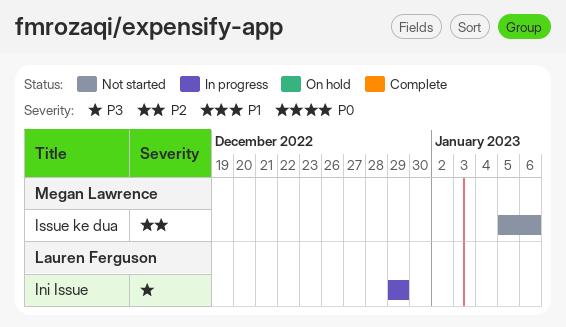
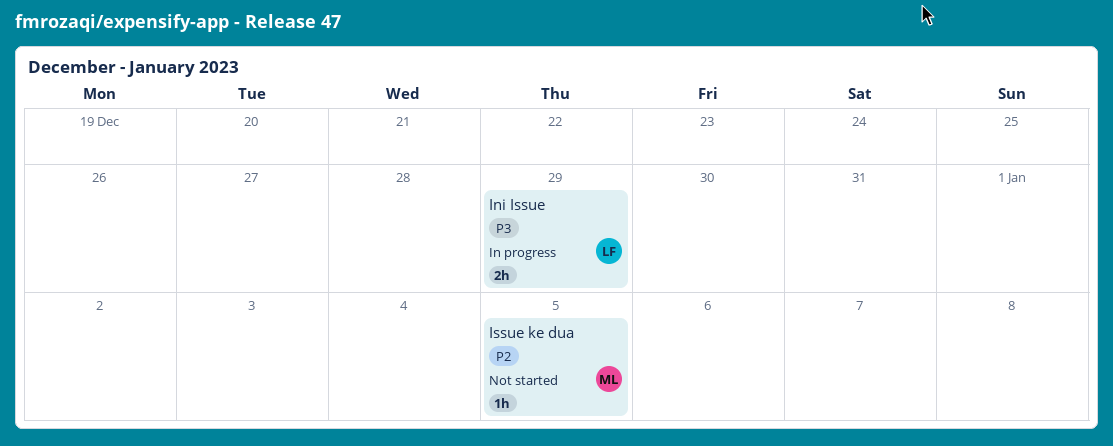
Issue ke dua, due: Jan 6 -> Jan 5

